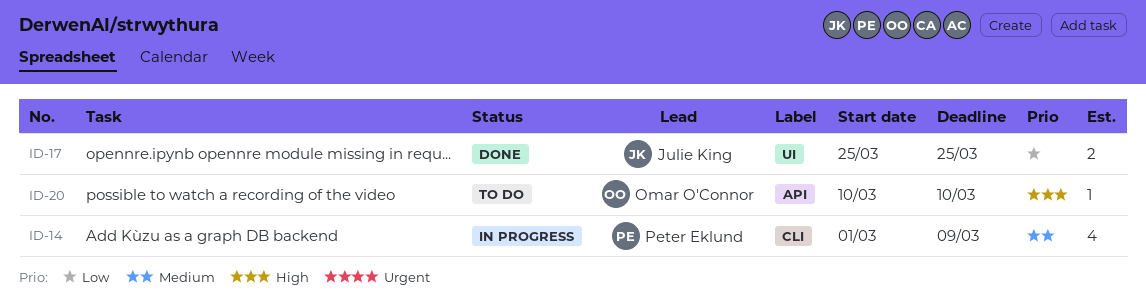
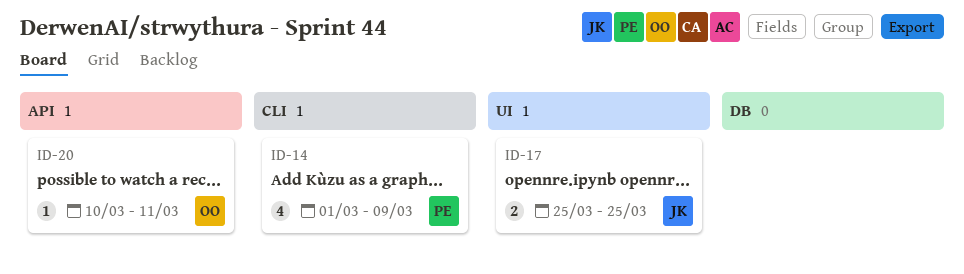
ID-20, due: Mar 10 -> Mar 11

